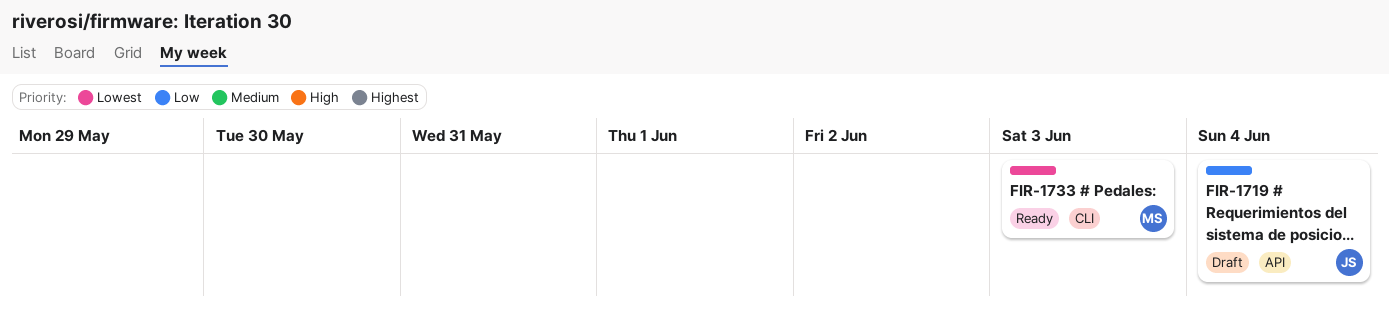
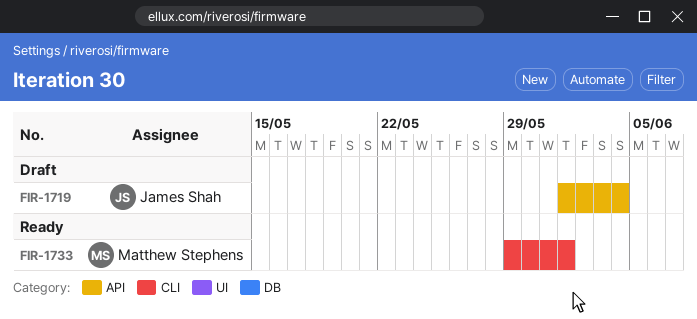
FIR-1733, due: Jun 3 -> Jun 1

